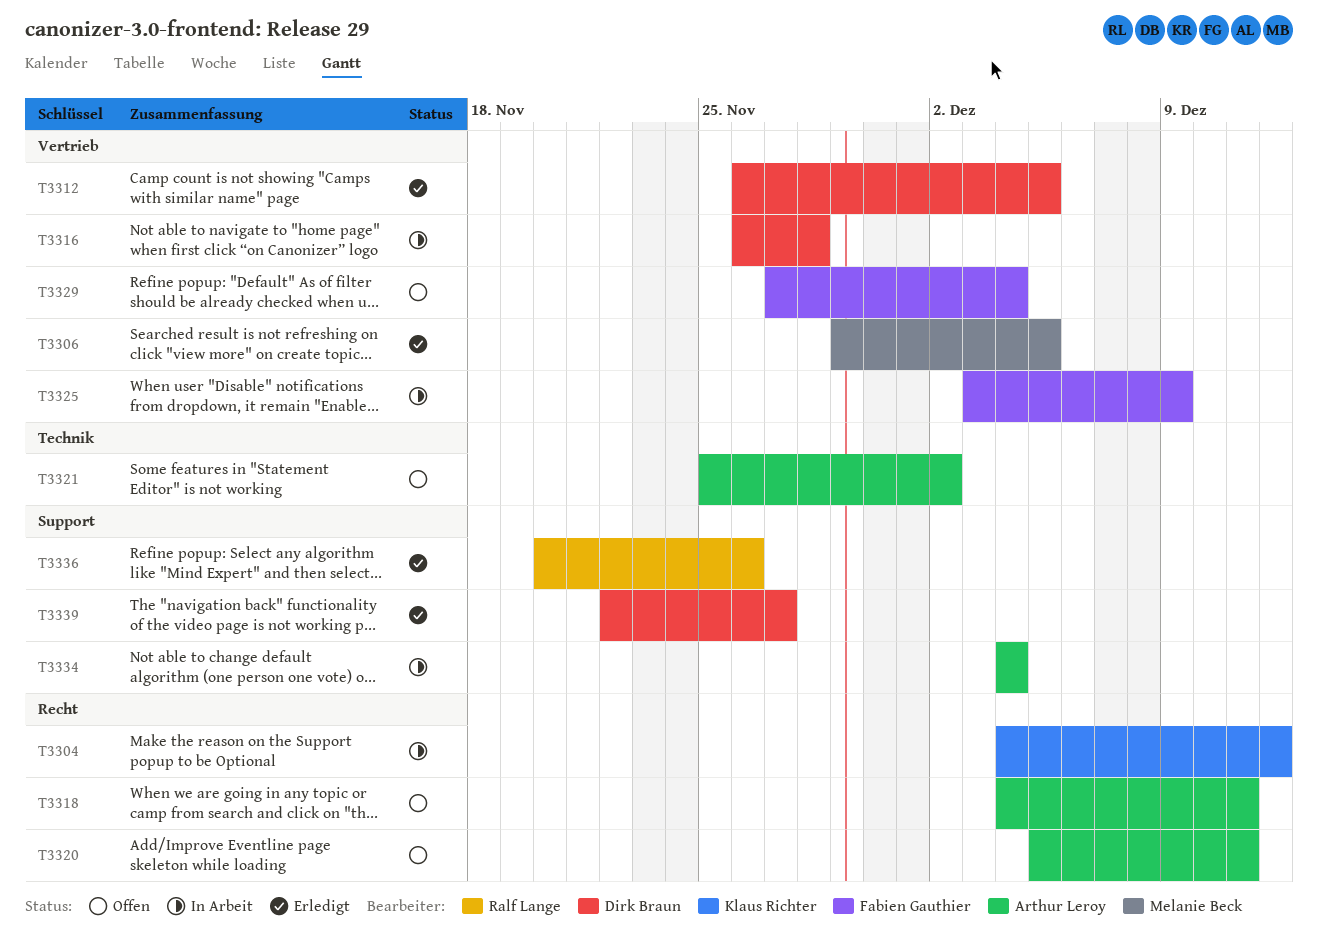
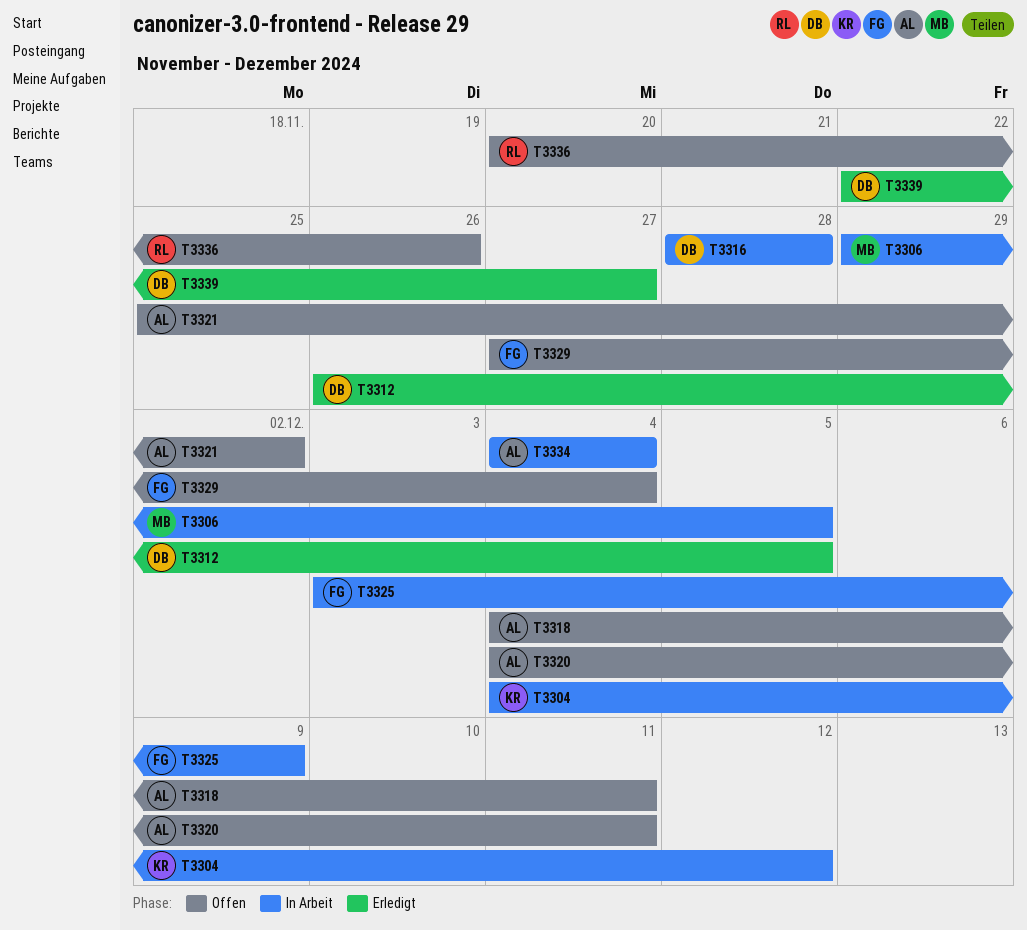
T3306, status: Erledigt -> In Arbeit
T3316, start: Nov 26 -> Nov 28
T3320, start: Dec 5 -> Dec 4
T3336, status: Erledigt -> Offen

